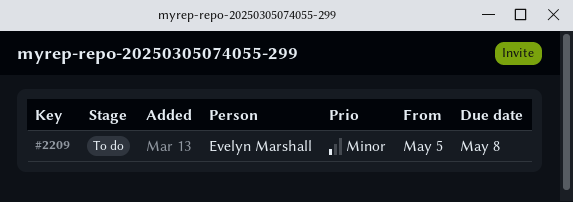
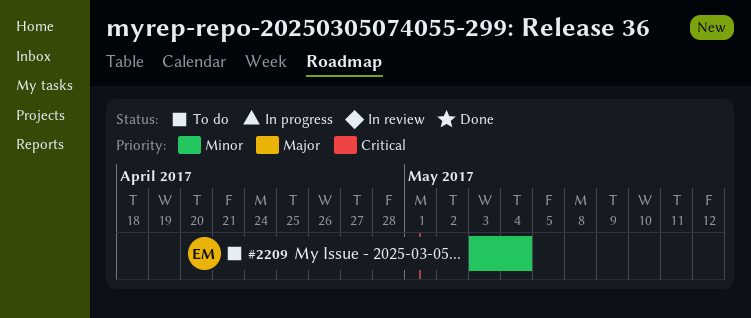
#2209, start: May 5 -> May 3
#2209, due: May 8 -> May 4

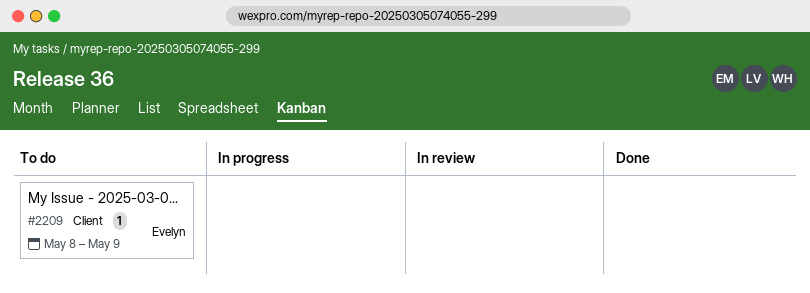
#2209, start: May 3 -> May 8
#2209, due: May 4 -> May 9

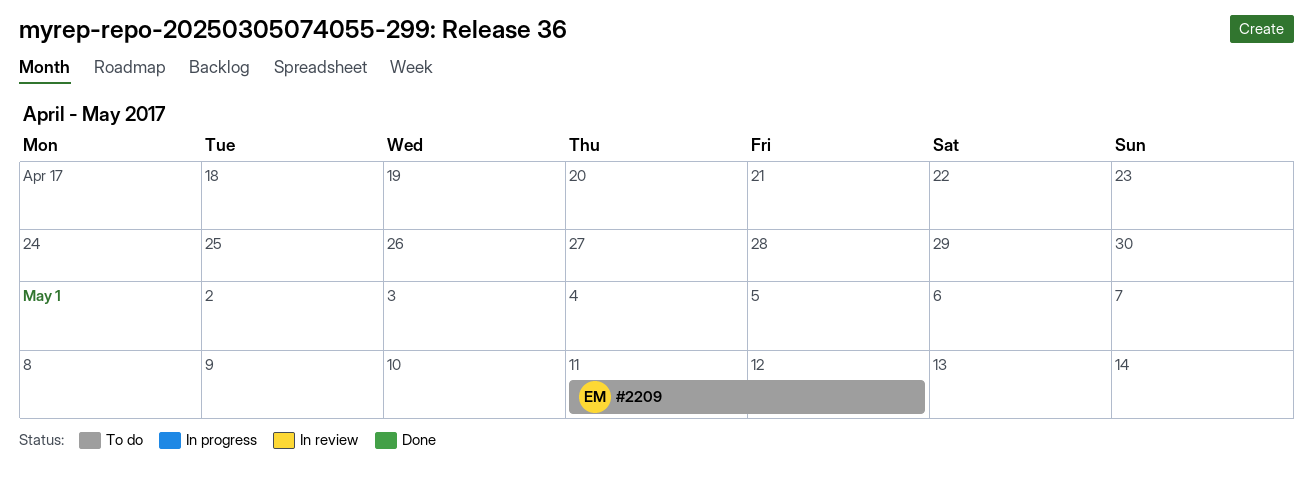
#2209, start: May 8 -> May 11
#2209, due: May 9 -> May 12

